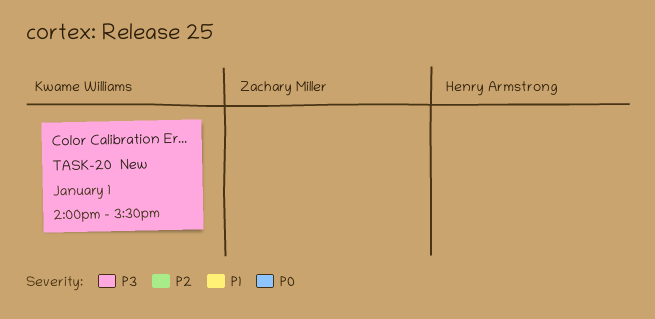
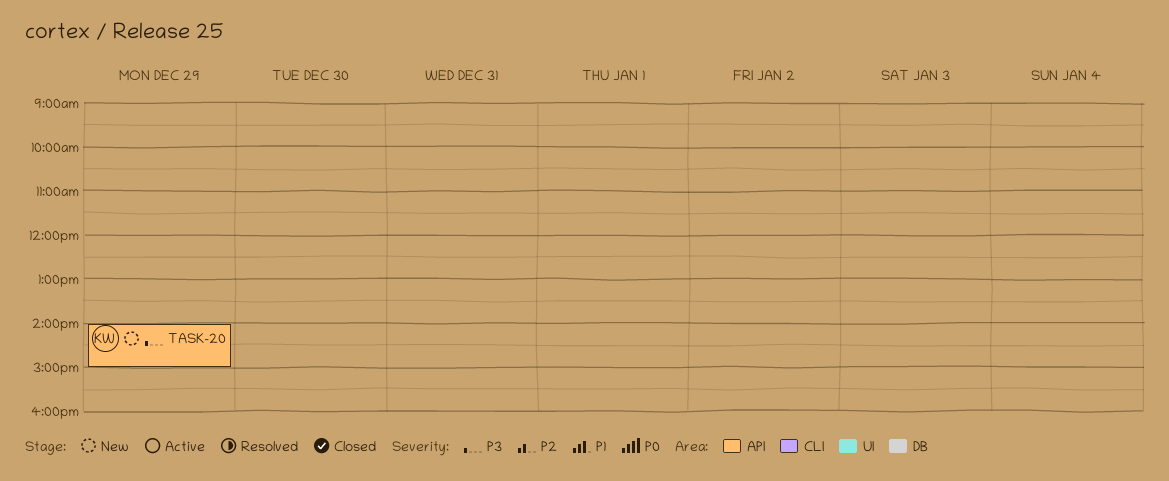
TASK-20, day: Jan 1 -> Dec 29
TASK-20, ends: 15:30 -> 15:00

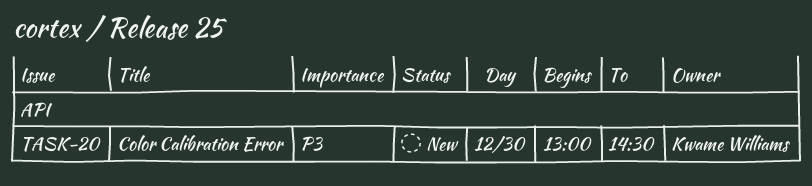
TASK-20, day: Dec 29 -> Dec 30
TASK-20, begins: 14:00 -> 13:00
TASK-20, ends: 15:00 -> 14:30

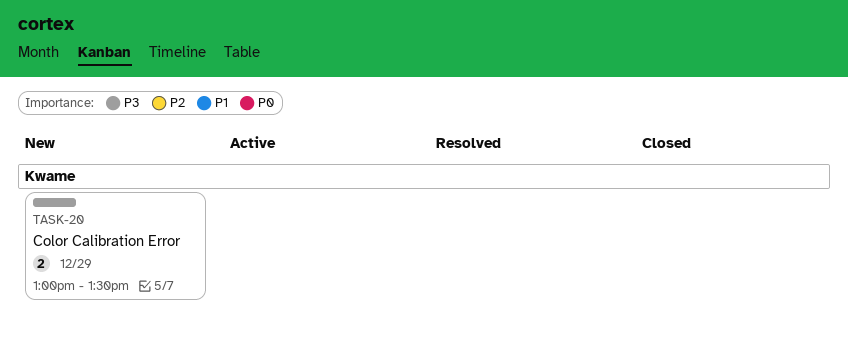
TASK-20, day: Dec 30 -> Dec 29
TASK-20, ends: 14:30 -> 13:30

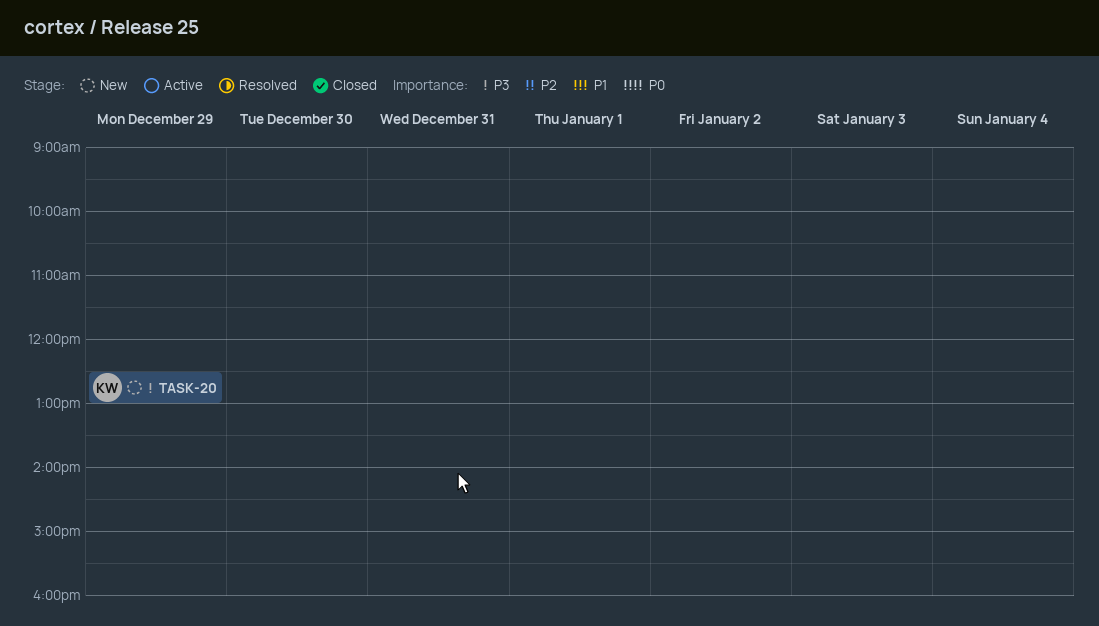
TASK-20, begins: 13:00 -> 12:30
TASK-20, ends: 13:30 -> 13:00

